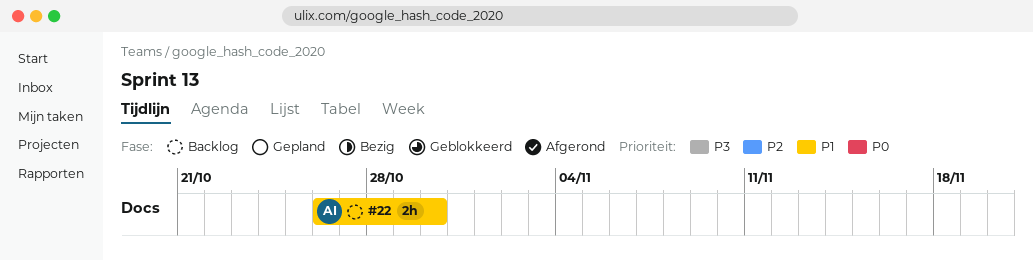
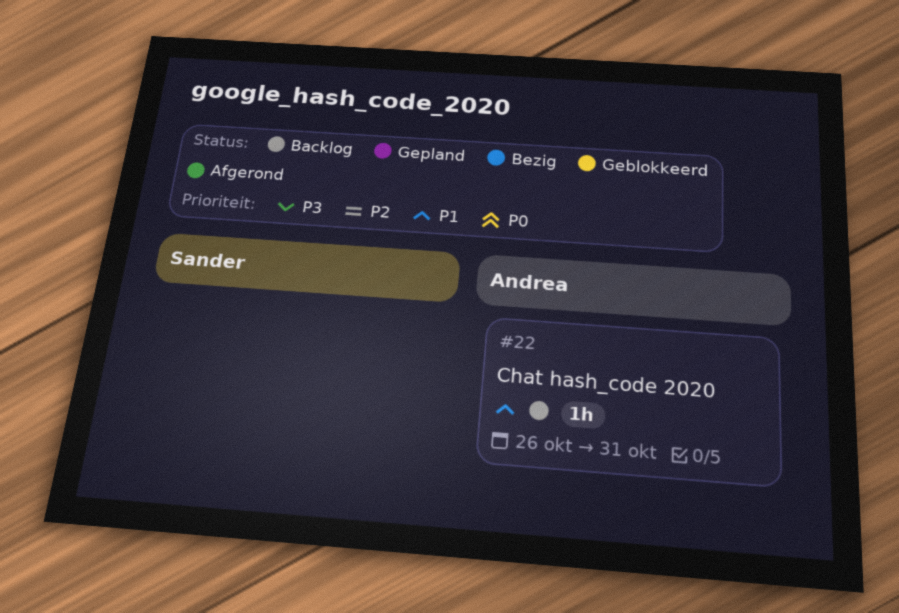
#22, estimate: 2h -> 1h
#22, due: Oct 30 -> Oct 31

